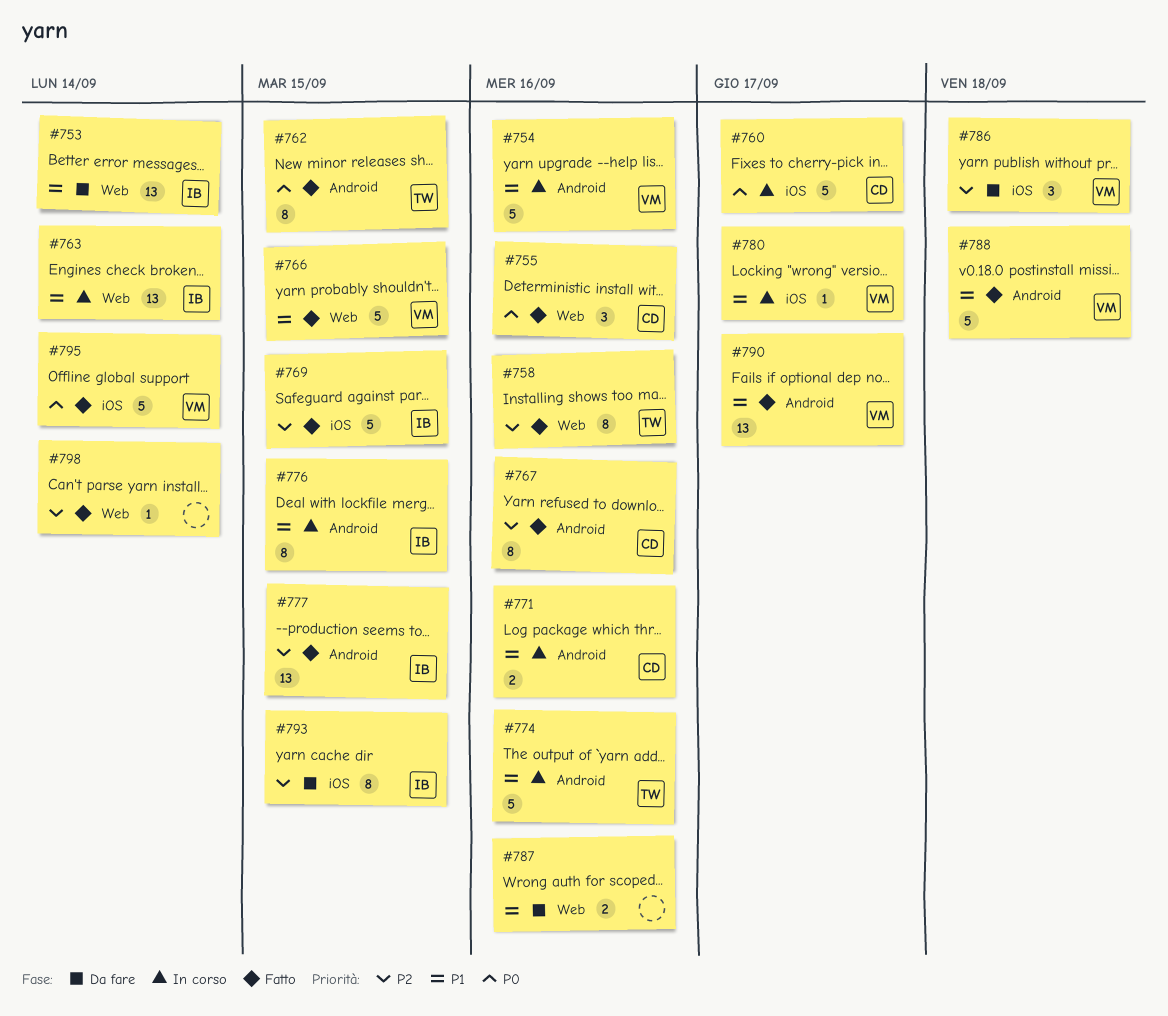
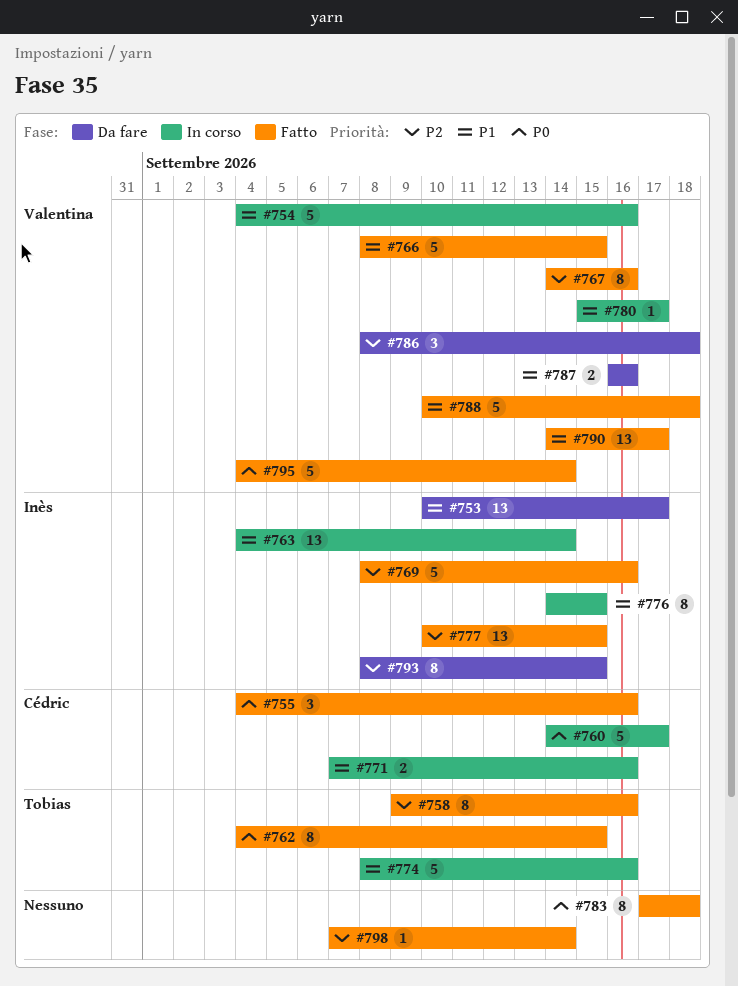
#753, due: Sep 14 -> Sep 17
#767, owner: Cédric -> Valentina
#769, due: Sep 15 -> Sep 16
#783: none -> present
#787, owner: none -> Valentina

